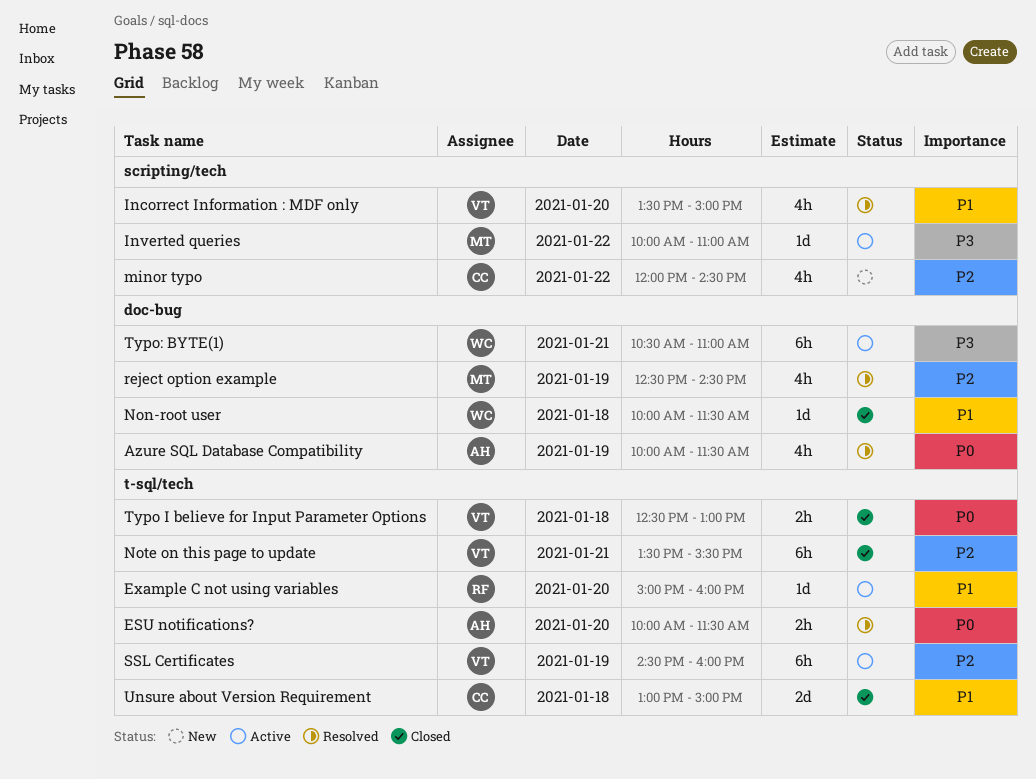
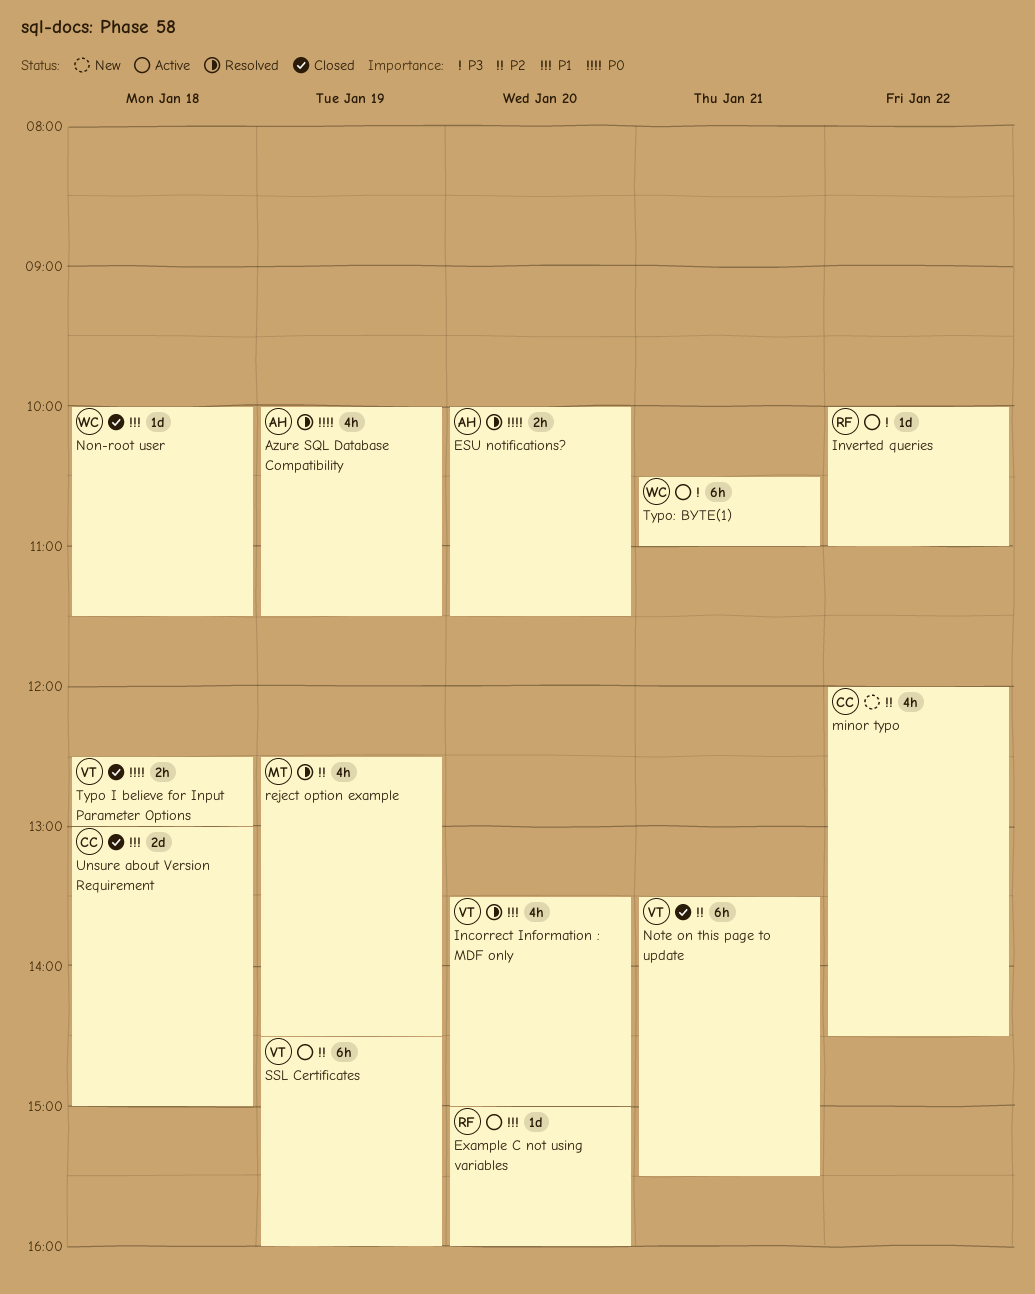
Inverted queries, owner: MT -> RF

